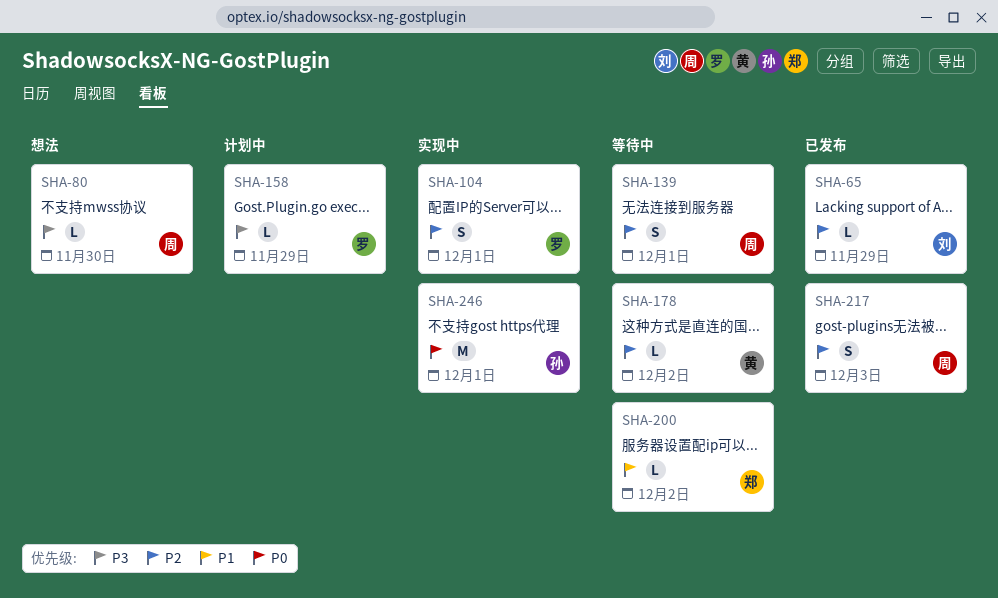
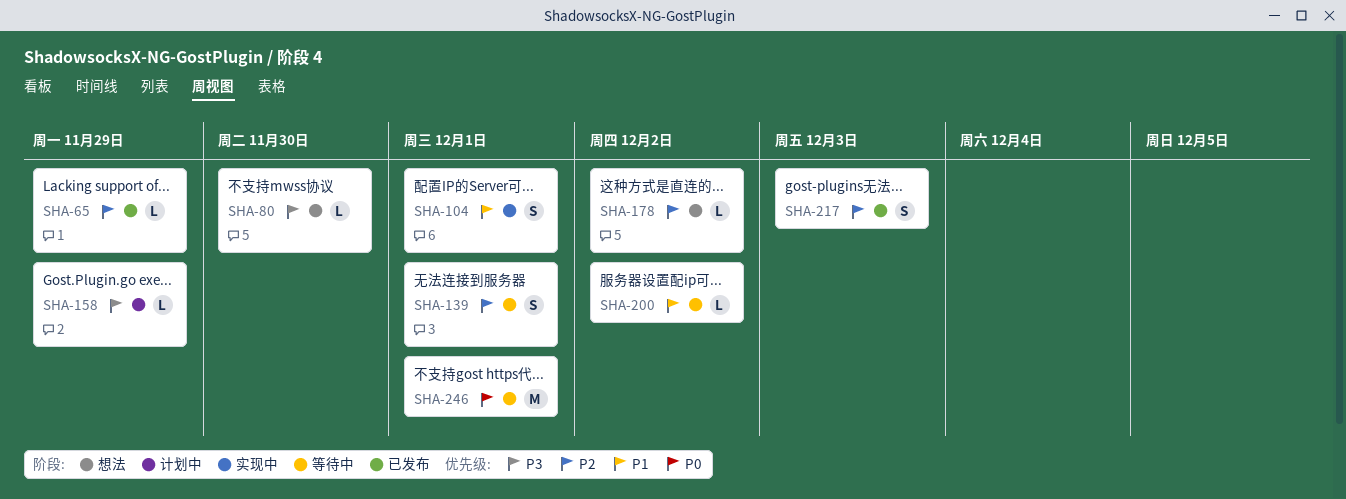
SHA-104, priority: P2 -> P1
SHA-178, status: 等待中 -> 想法
SHA-246, status: 实现中 -> 等待中

